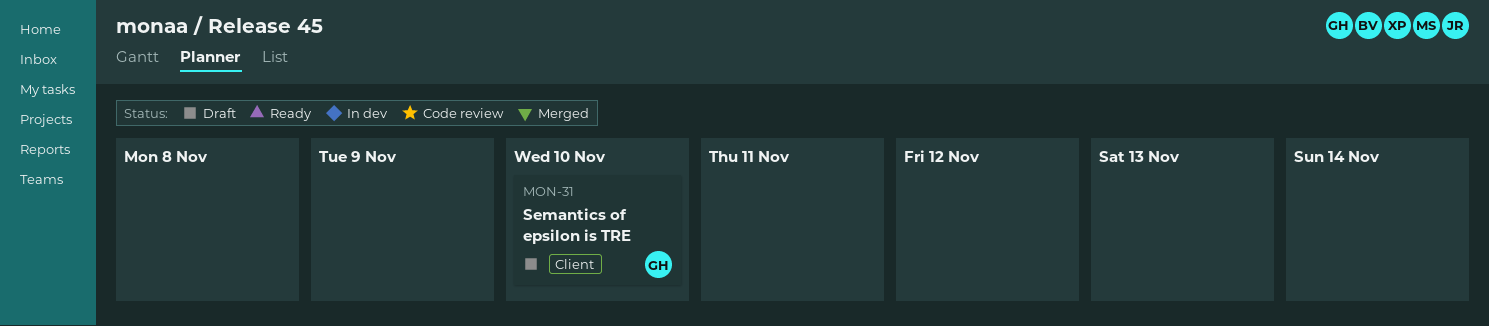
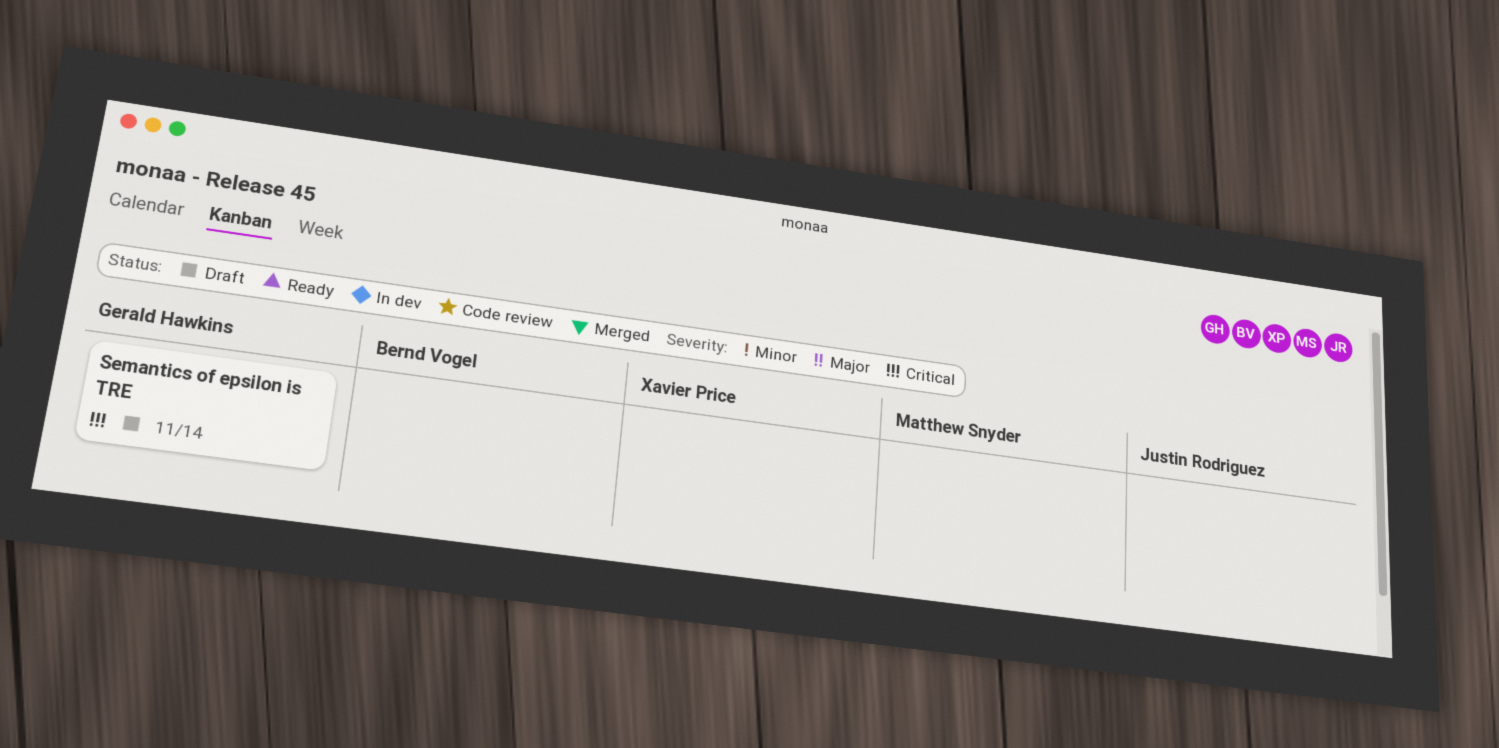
Semantics of epsilon is TRE, due: Nov 10 -> Nov 14

